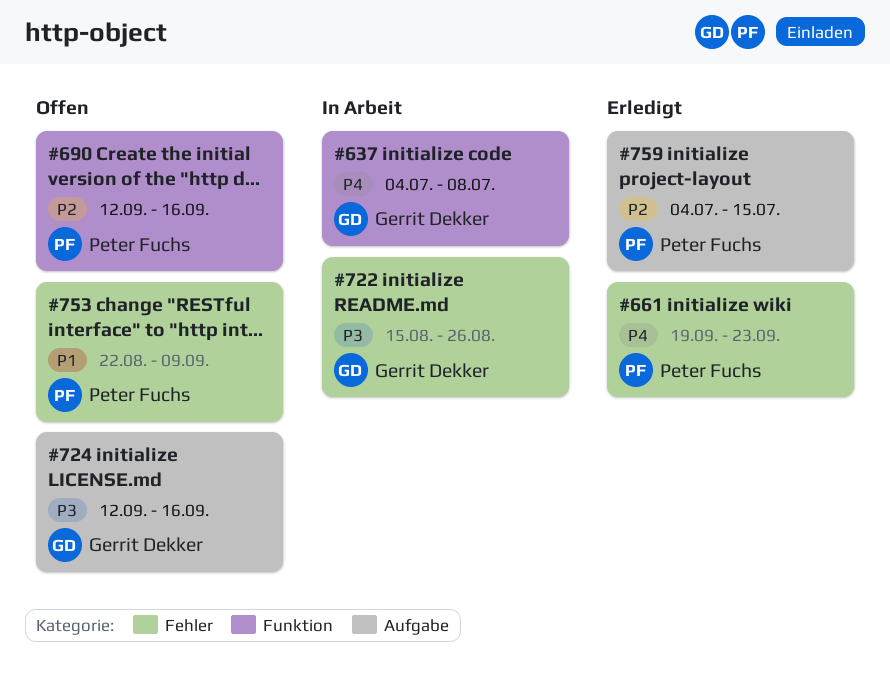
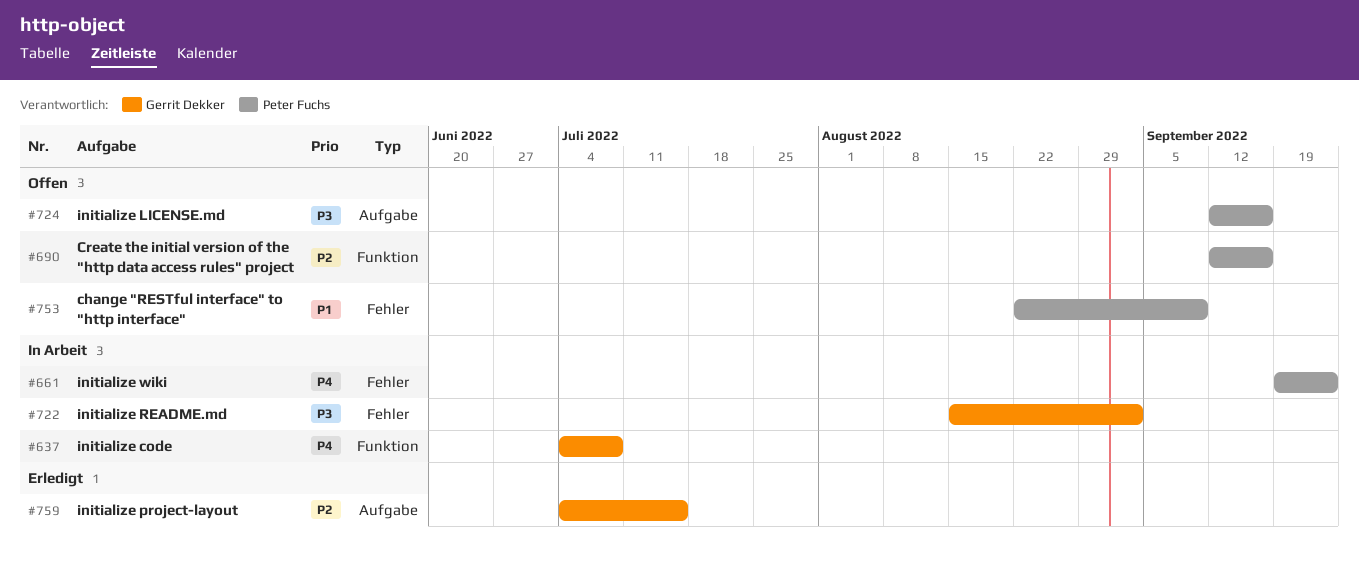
#661, status: Erledigt -> In Arbeit
#722, due: Aug 26 -> Sep 2
#724, owner: Gerrit Dekker -> Peter Fuchs
#759, owner: Peter Fuchs -> Gerrit Dekker

